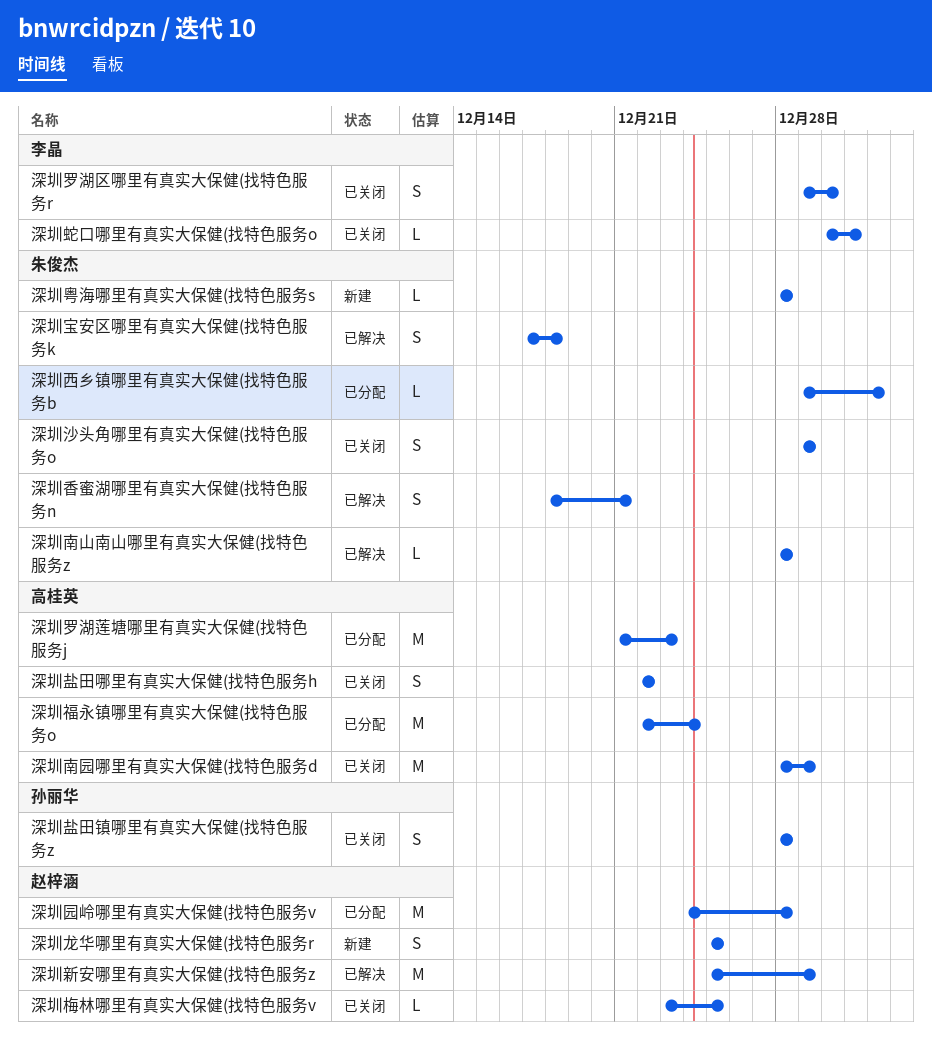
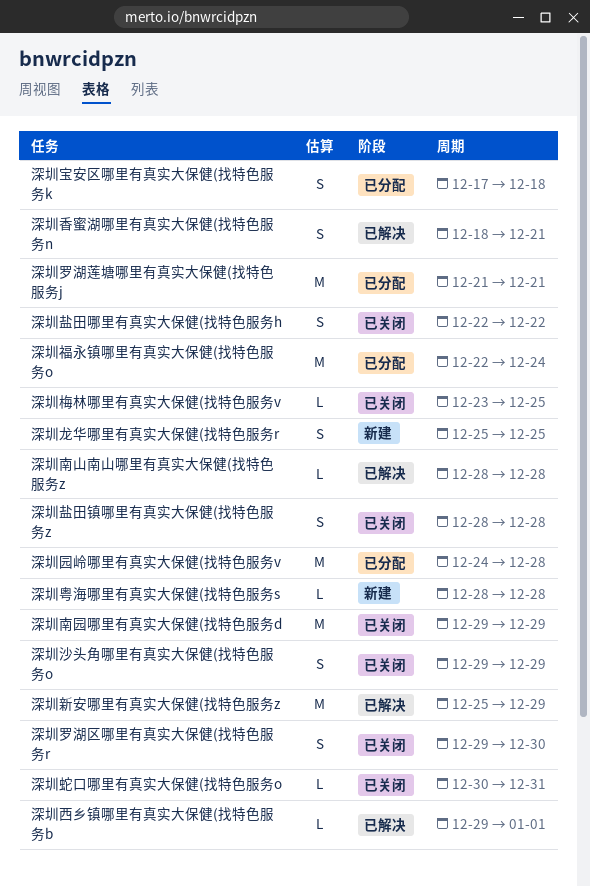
深圳南园哪里有真实大保健(找特色服务d, start: Dec 28 -> Dec 29
深圳宝安区哪里有真实大保健(找特色服务k, status: 已解决 -> 已分配
深圳罗湖莲塘哪里有真实大保健(找特色服务j, due: Dec 23 -> Dec 21
深圳西乡镇哪里有真实大保健(找特色服务b, status: 已分配 -> 已解决

